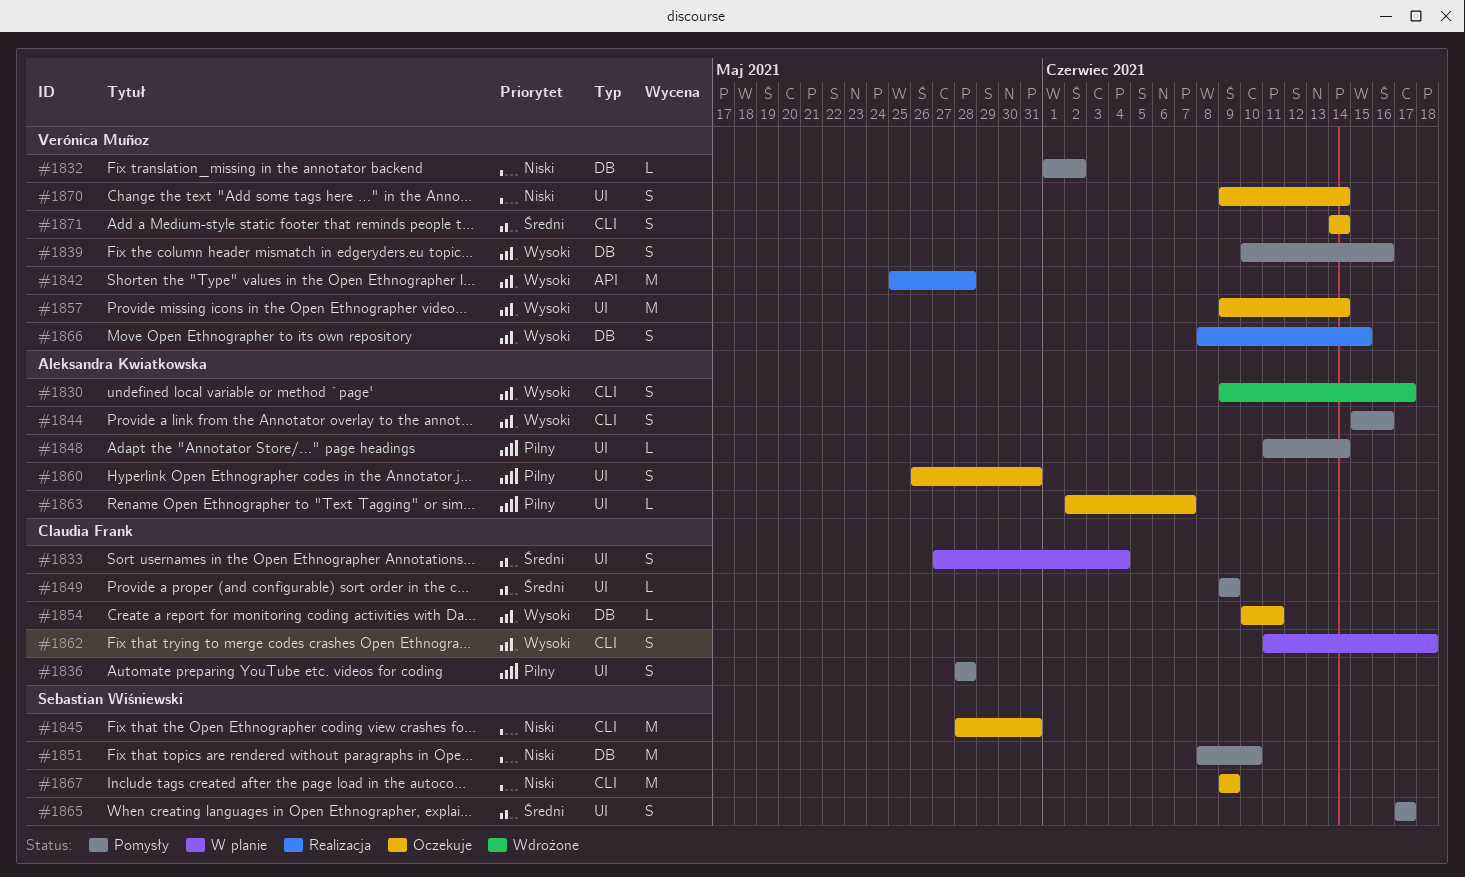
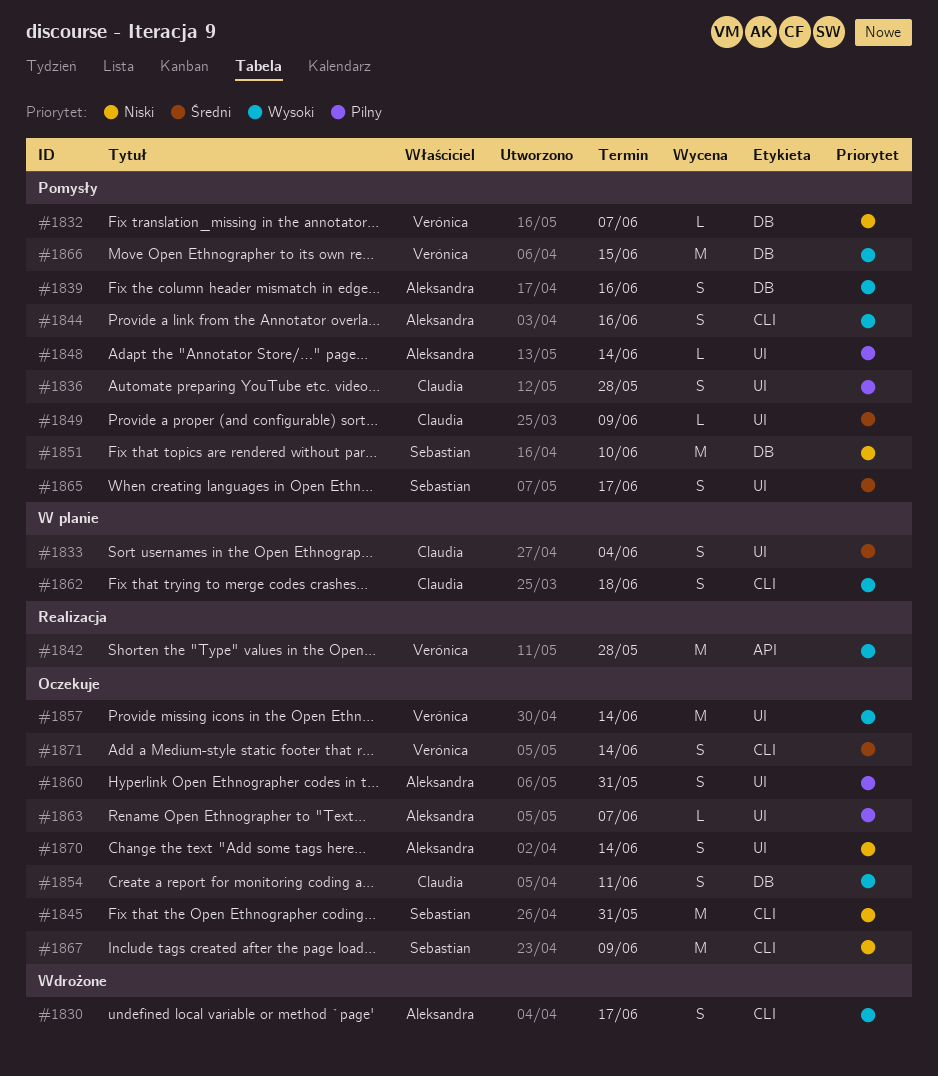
#1832, due: Jun 2 -> Jun 7
#1839, owner: Verónica Muñoz -> Aleksandra Kwiatkowska
#1854, estimate: L -> S
#1866, status: Realizacja -> Pomysły
#1866, estimate: S -> M
#1870, owner: Verónica Muñoz -> Aleksandra Kwiatkowska

